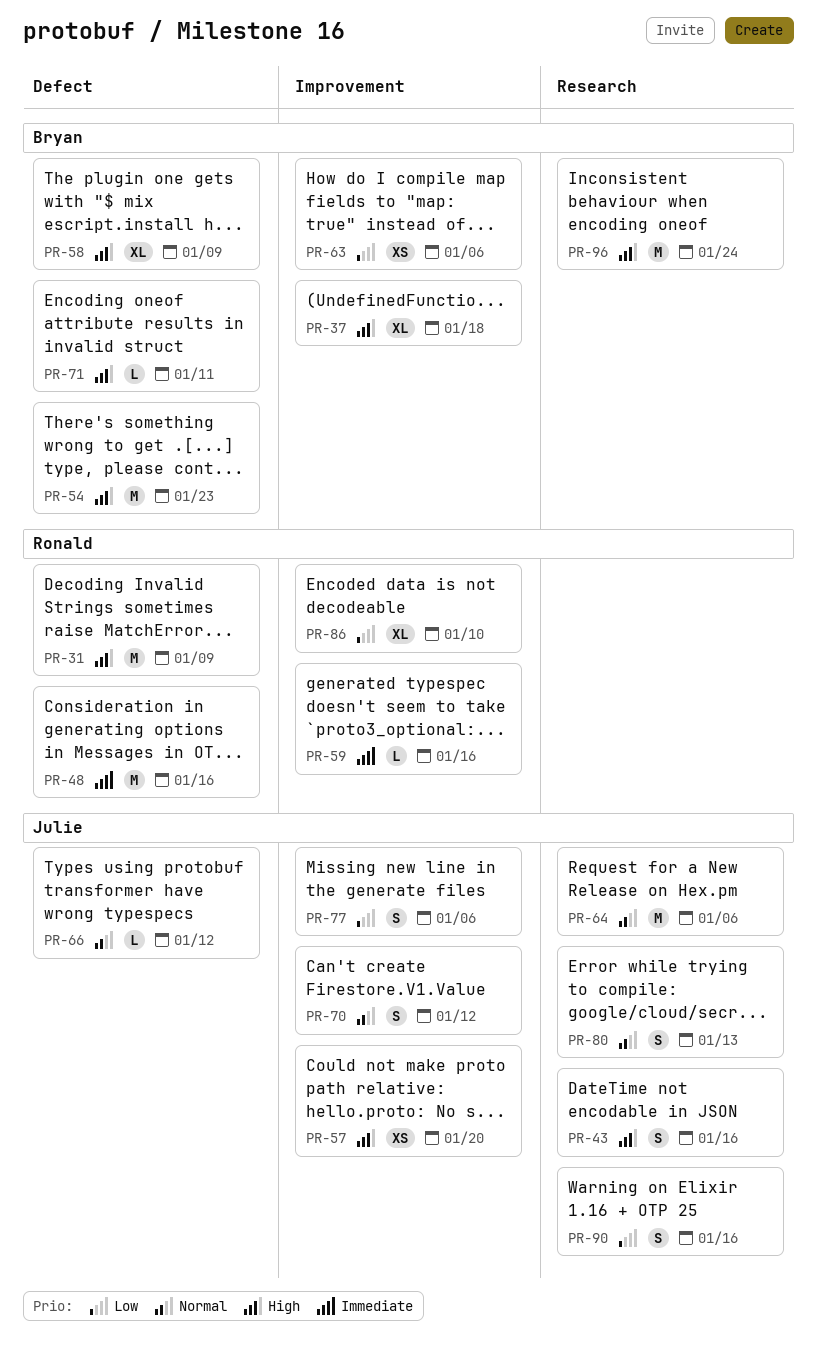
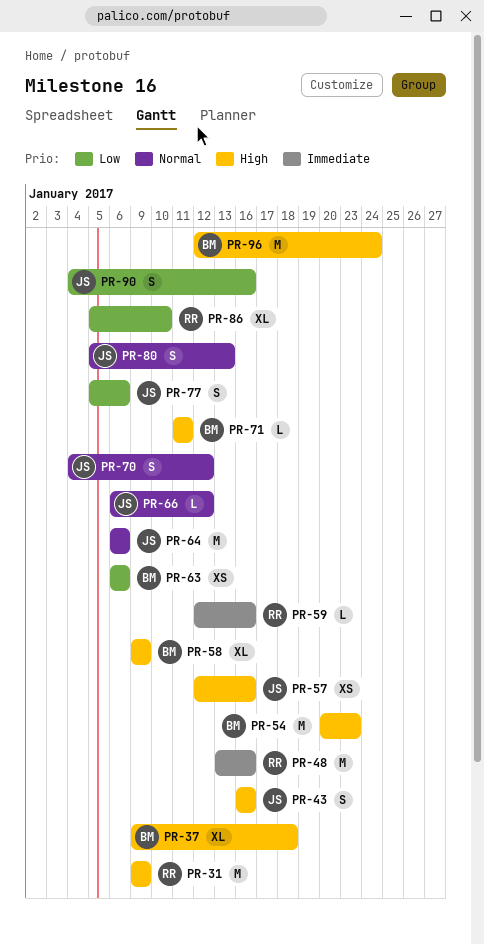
PR-57, due: Jan 20 -> Jan 16

